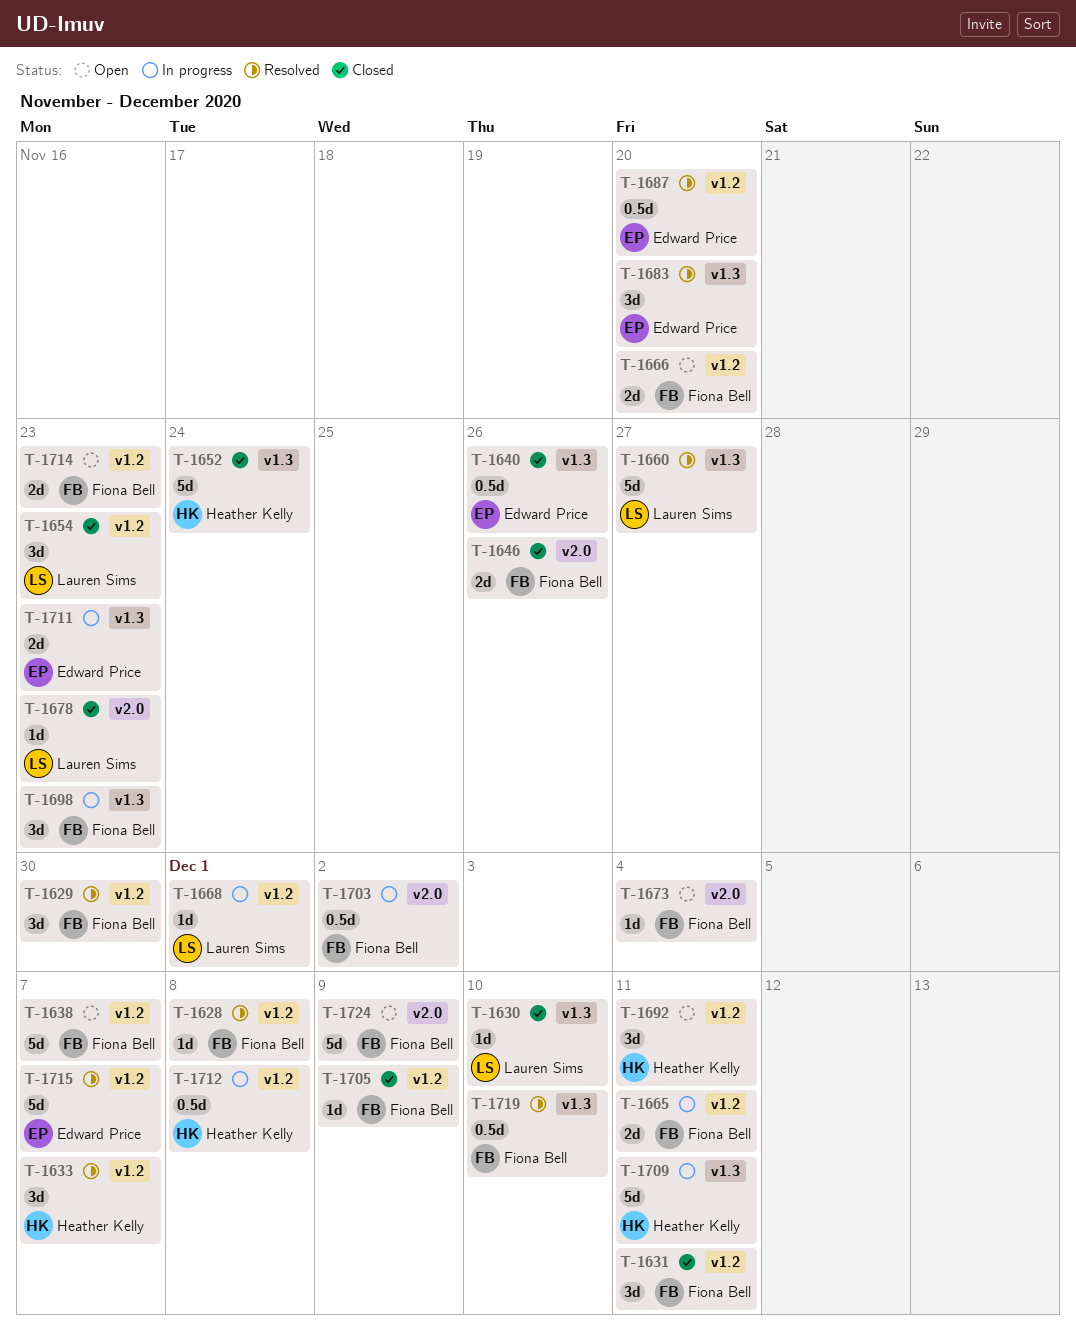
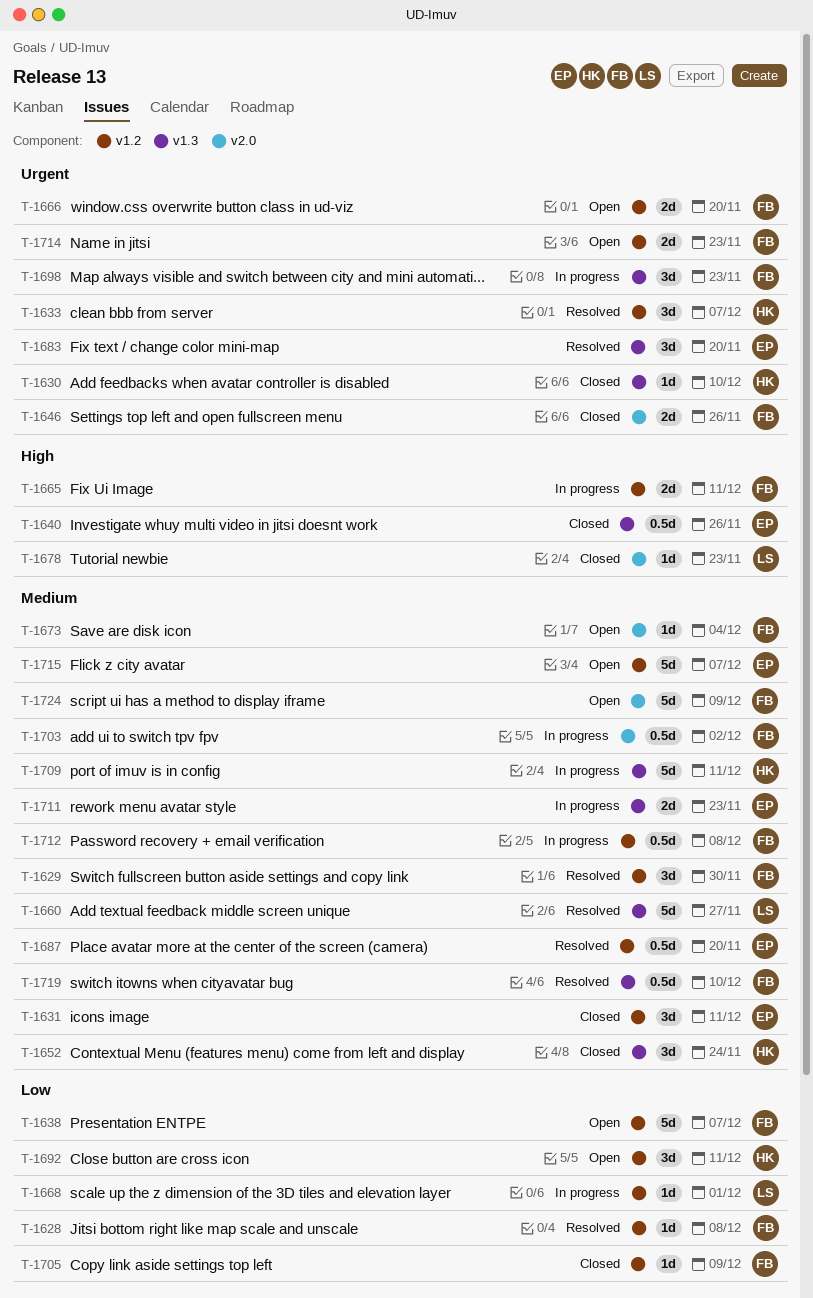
T-1630, owner: Lauren Sims -> Heather Kelly
T-1631, owner: Fiona Bell -> Edward Price
T-1652, estimate: 5d -> 3d
T-1654: present -> none
T-1712, owner: Heather Kelly -> Fiona Bell
T-1715, status: Resolved -> Open

